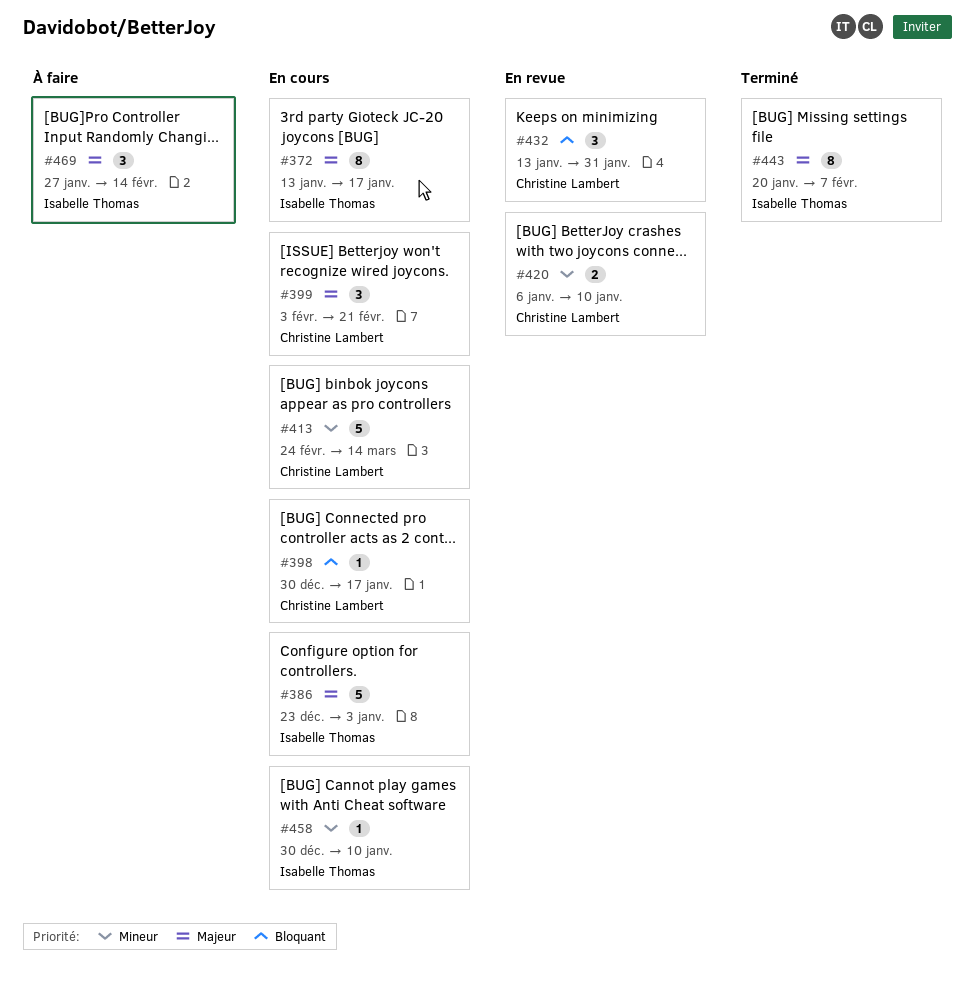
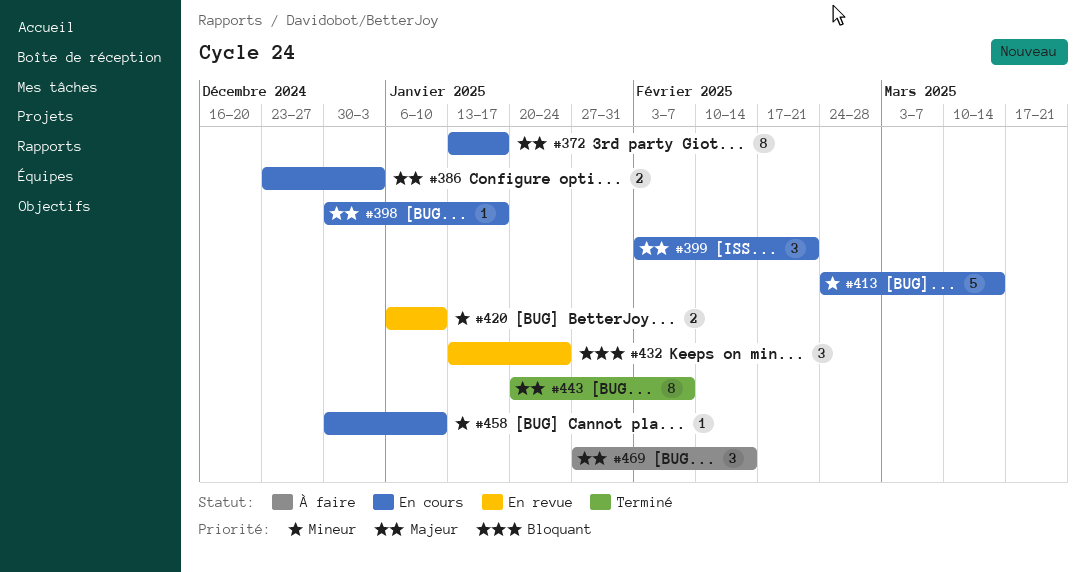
#386, estimate: 5 -> 2
#398, priority: Bloquant -> Majeur
#432, due: Jan 31 -> Jan 24

